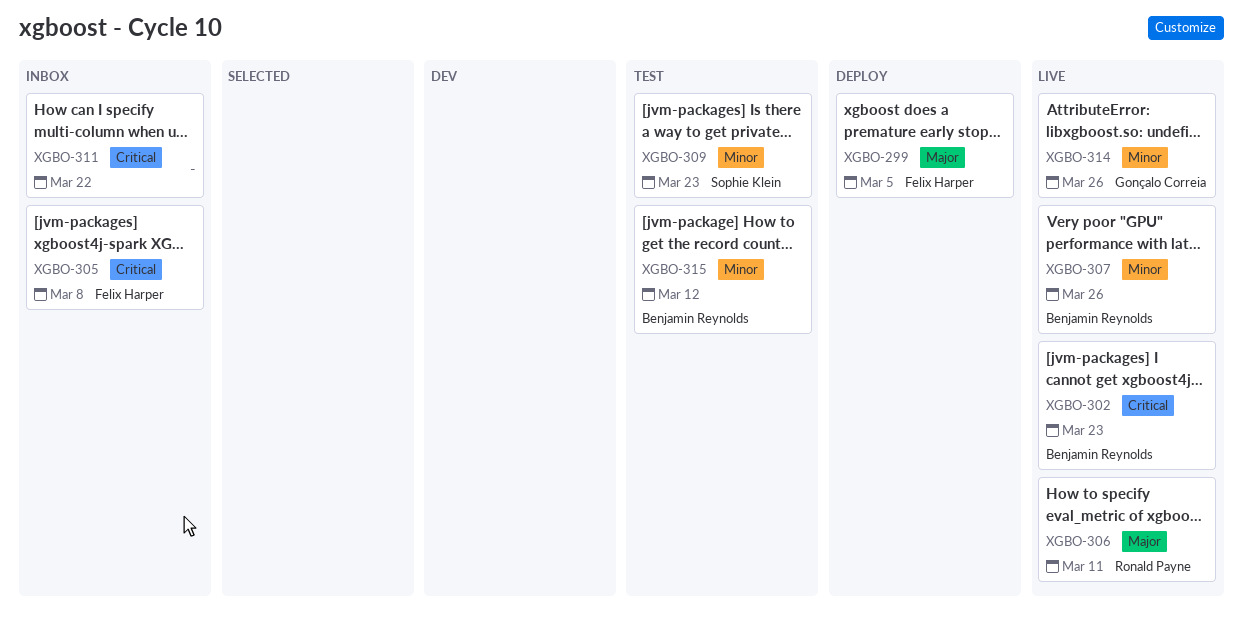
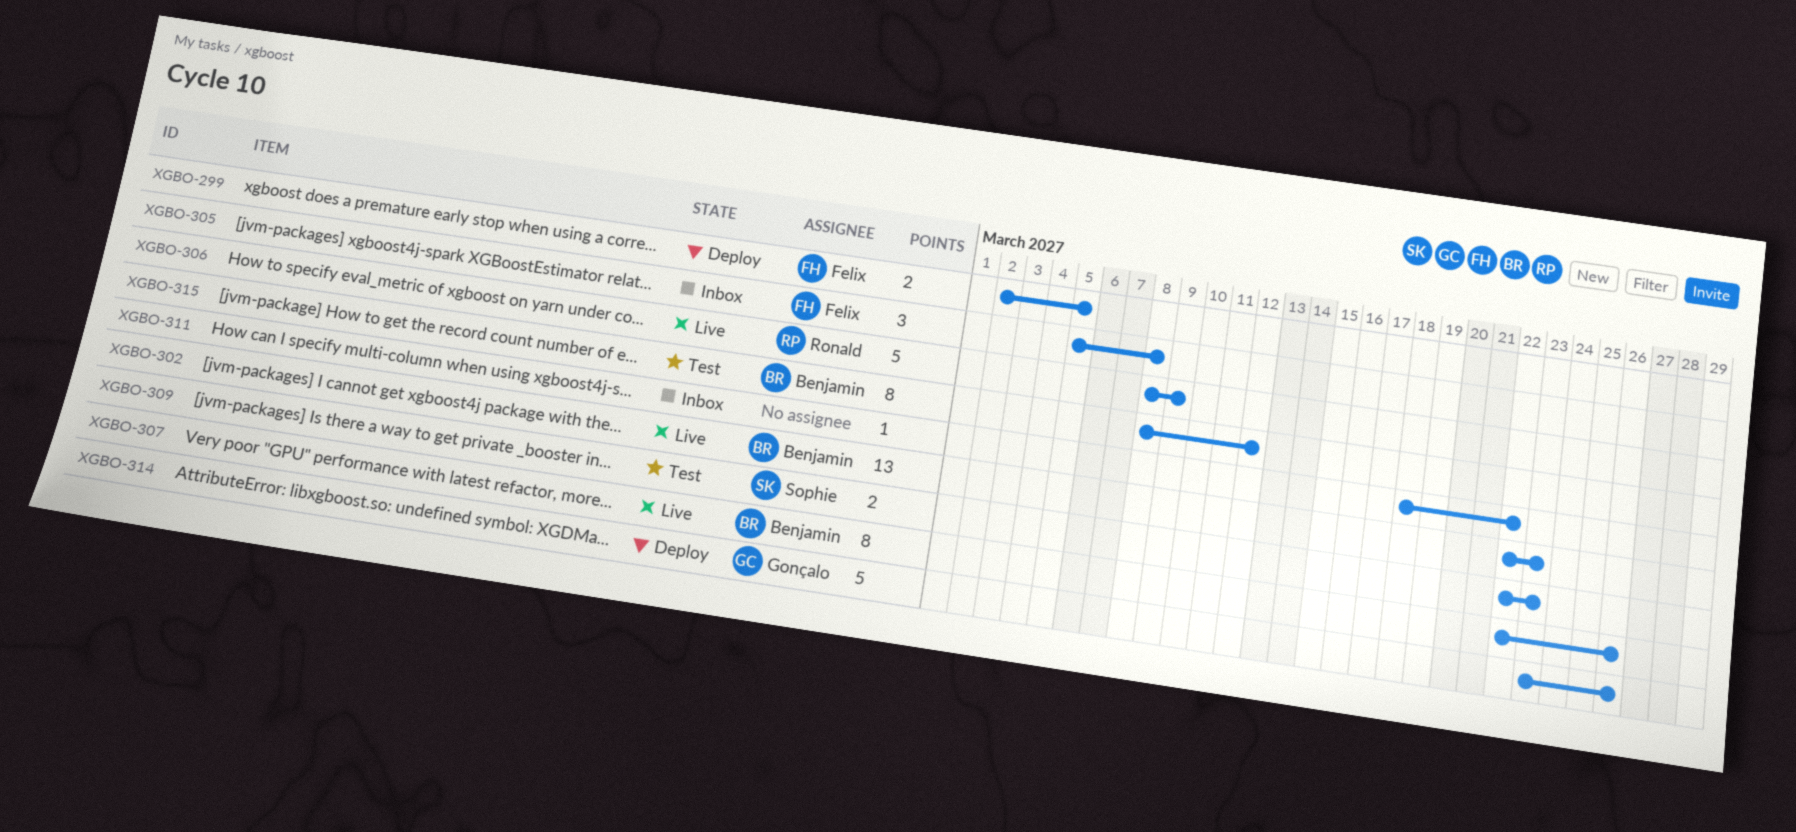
XGBO-306, due: Mar 11 -> Mar 9
XGBO-314, status: Live -> Deploy

